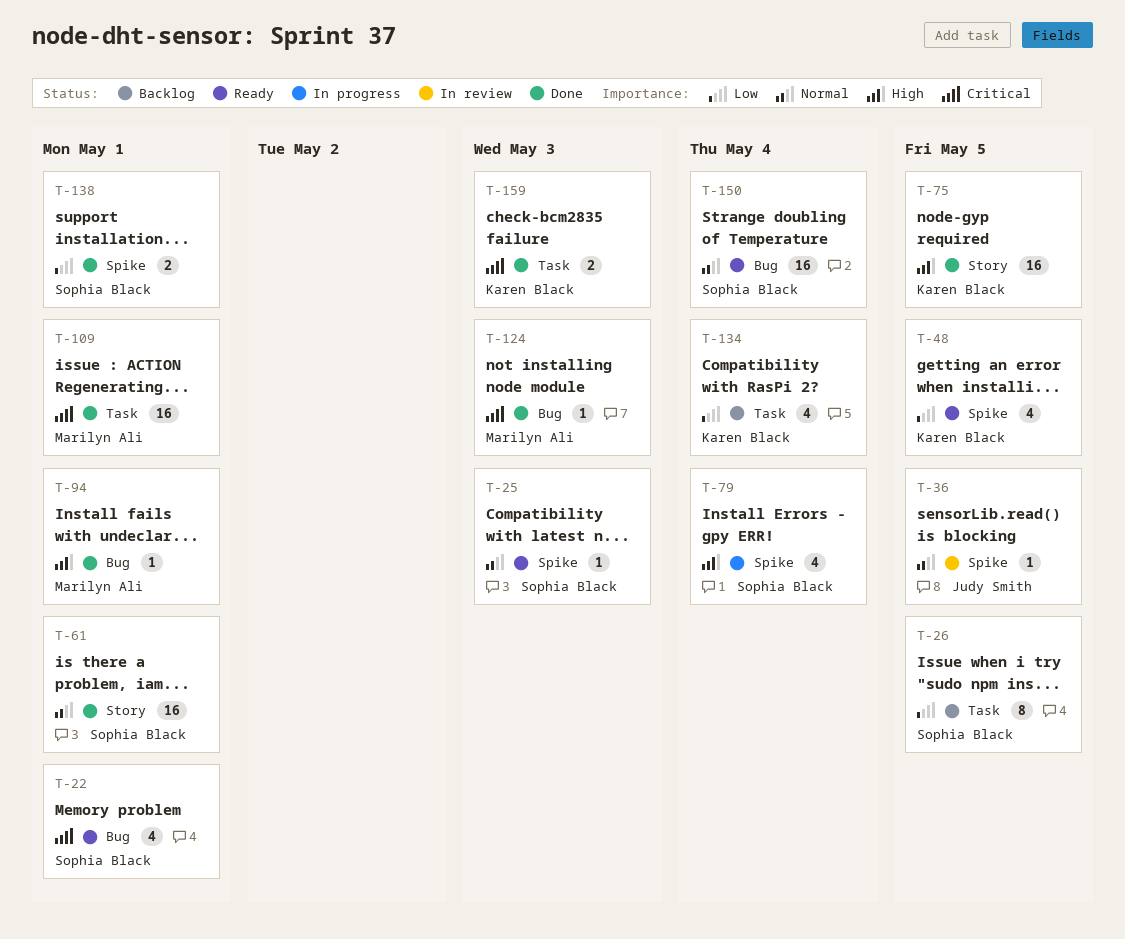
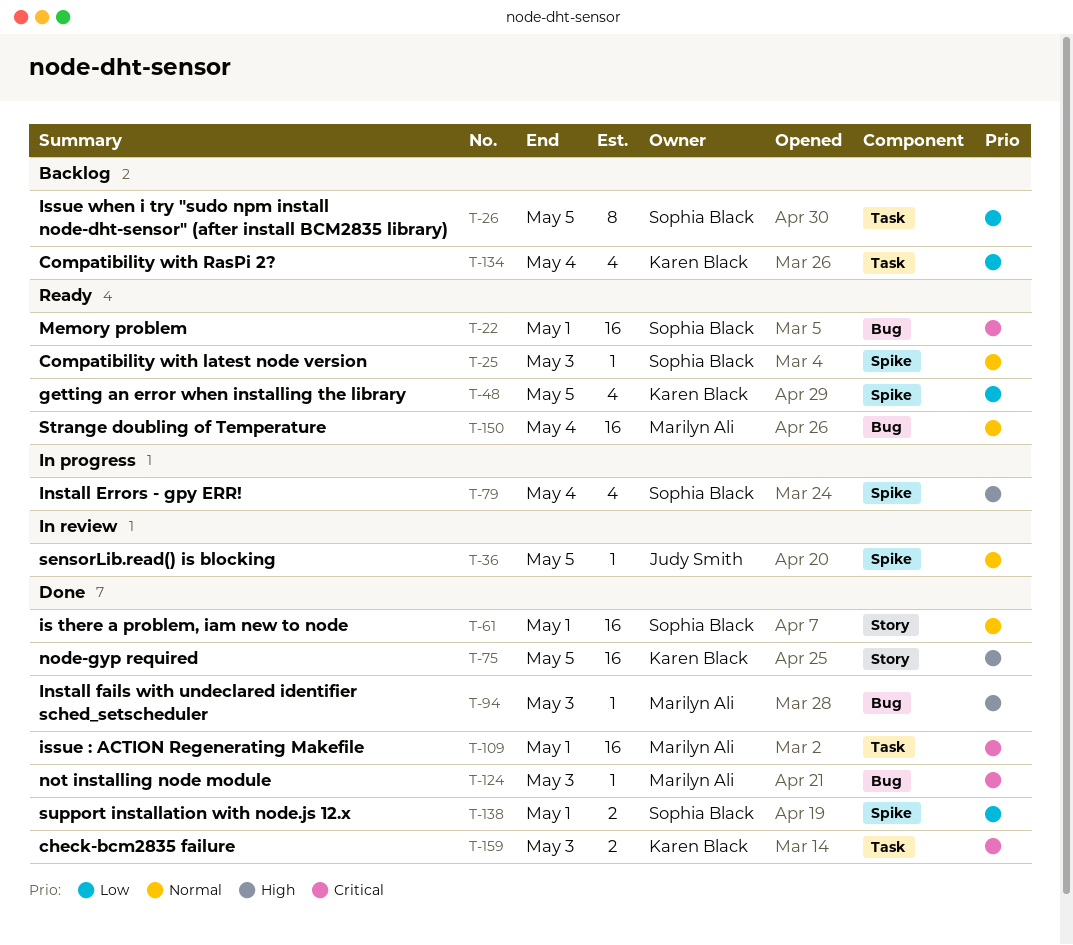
T-22, estimate: 4 -> 16
T-94, due: May 1 -> May 3
T-150, owner: Sophia Black -> Marilyn Ali

